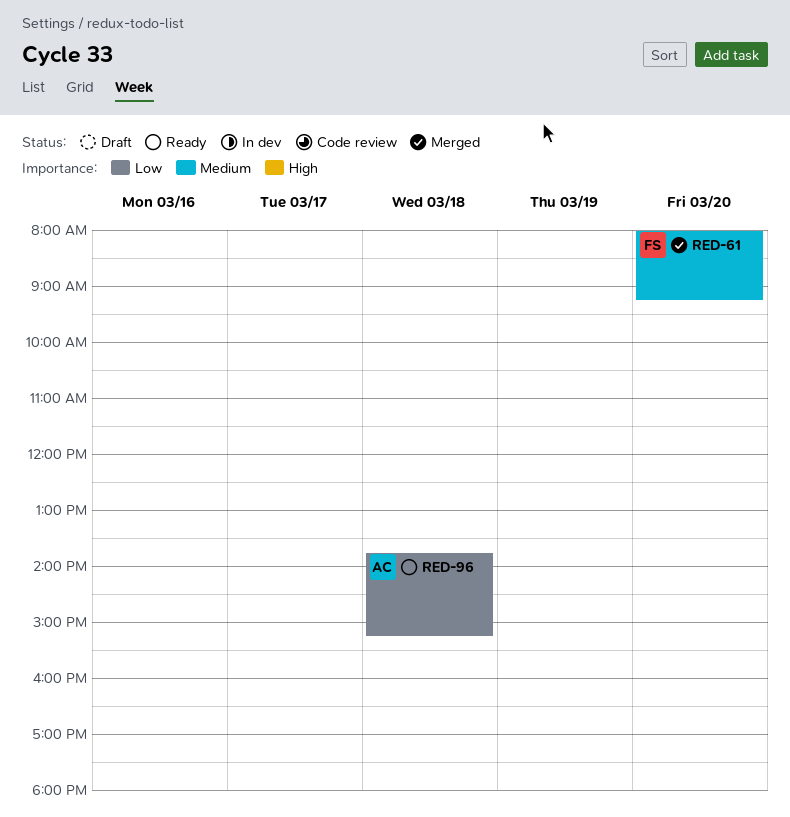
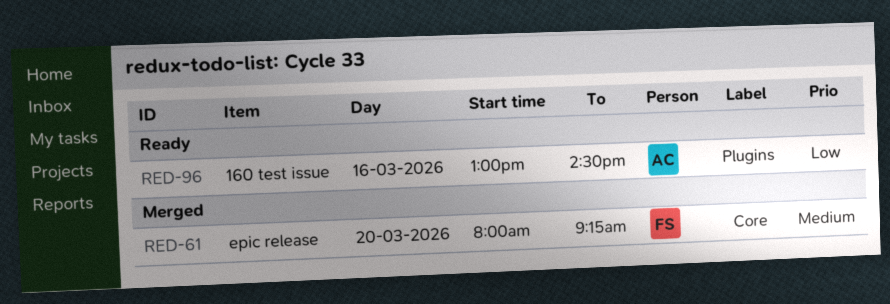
RED-96, day: Mar 18 -> Mar 16
RED-96, begins: 13:45 -> 13:00
RED-96, ends: 15:15 -> 14:30

